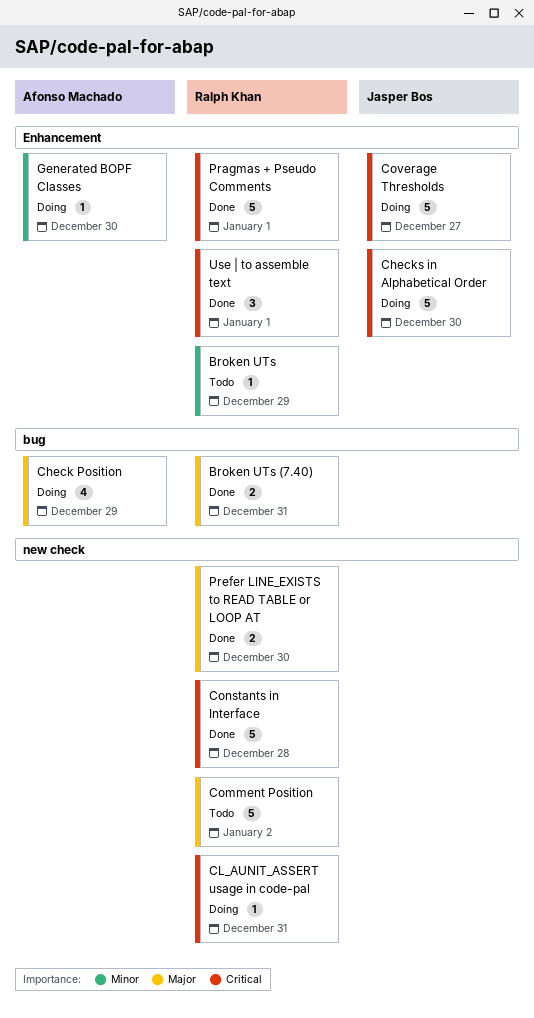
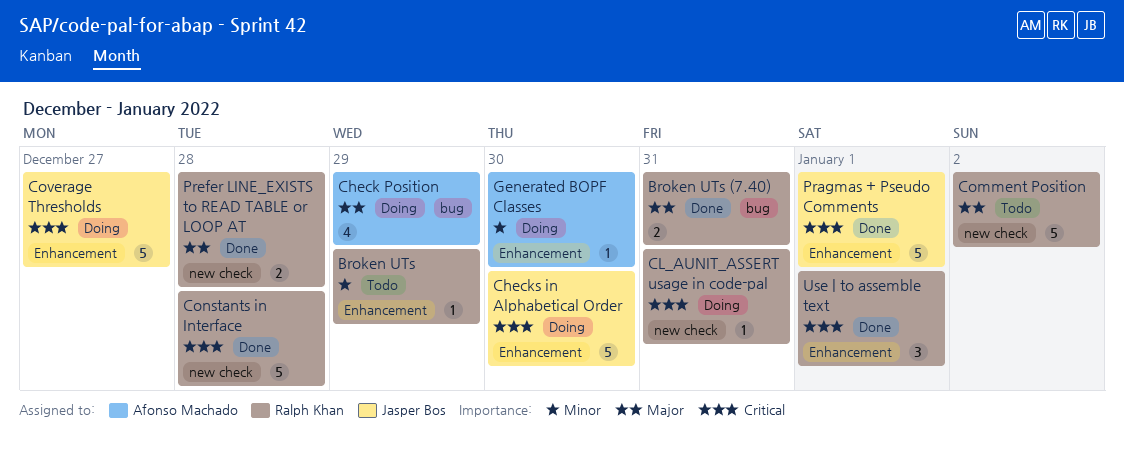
Pragmas + Pseudo Comments, owner: Ralph Khan -> Jasper Bos
Prefer LINE_EXISTS to READ TABLE or LOOP AT, due: Dec 30 -> Dec 28

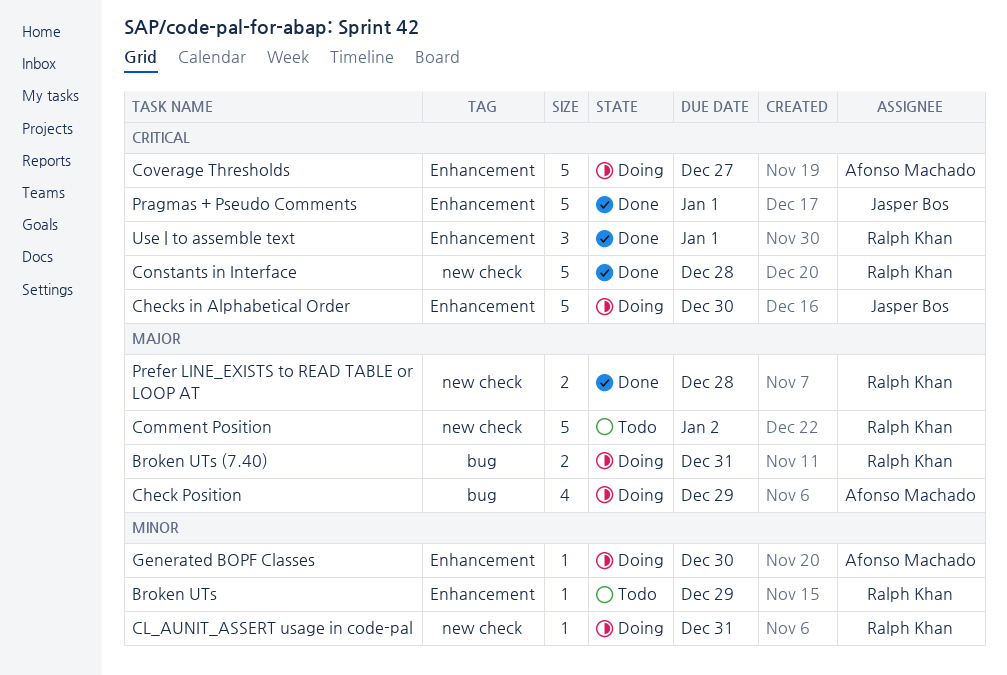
Broken UTs (7.40), status: Done -> Doing
CL_AUNIT_ASSERT usage in code-pal, priority: Critical -> Minor
Coverage Thresholds, owner: Jasper Bos -> Afonso Machado

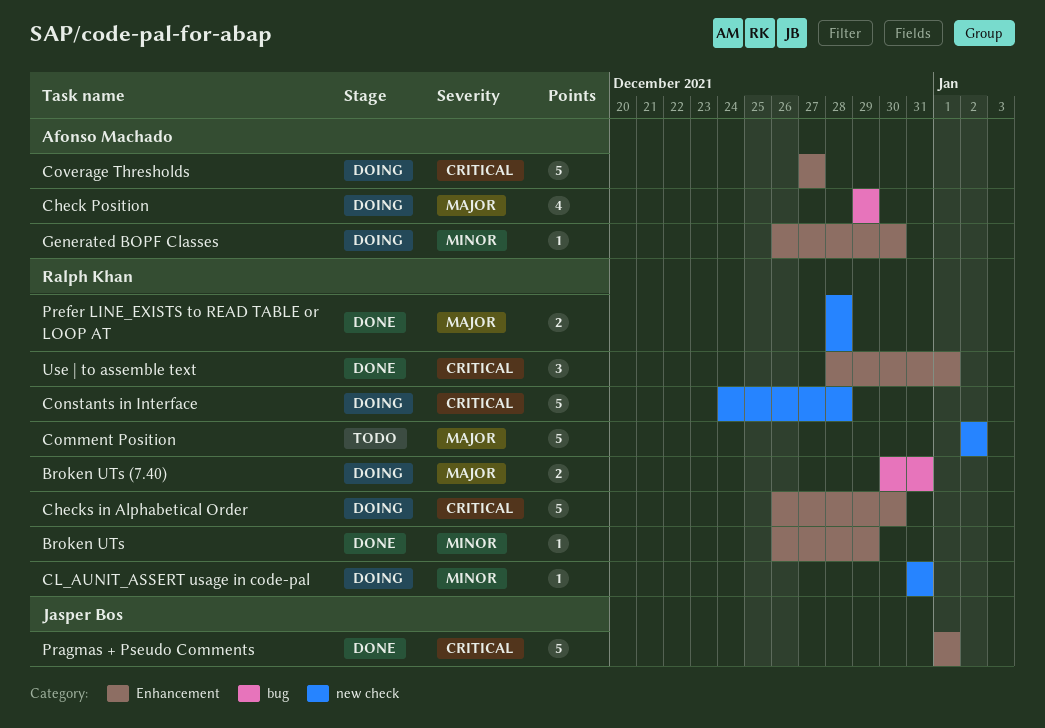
Broken UTs, status: Todo -> Done
Checks in Alphabetical Order, owner: Jasper Bos -> Ralph Khan
Constants in Interface, status: Done -> Doing

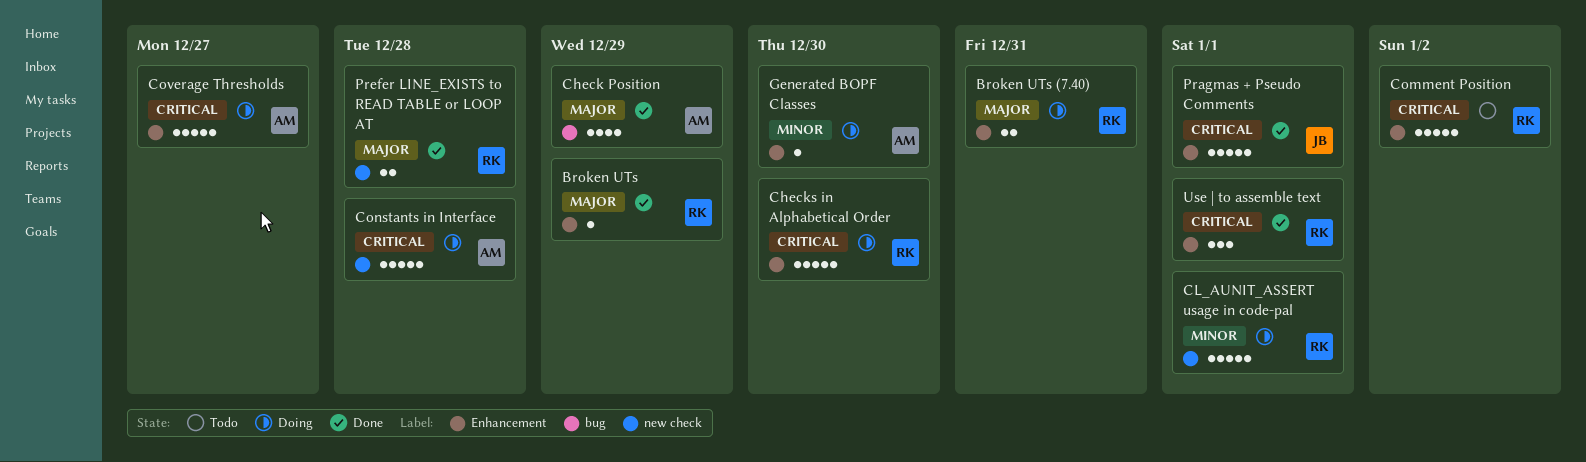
Broken UTs, priority: Minor -> Major
Broken UTs (7.40), label: bug -> Enhancement
Check Position, status: Doing -> Done
CL_AUNIT_ASSERT usage in code-pal, estimate: 1 -> 5
CL_AUNIT_ASSERT usage in code-pal, due: Dec 31 -> Jan 1
Comment Position, priority: Major -> Critical
Comment Position, label: new check -> Enhancement
Constants in Interface, owner: Ralph Khan -> Afonso Machado

